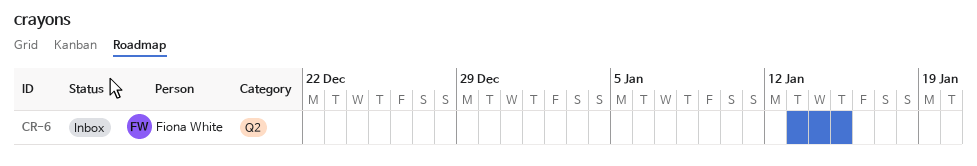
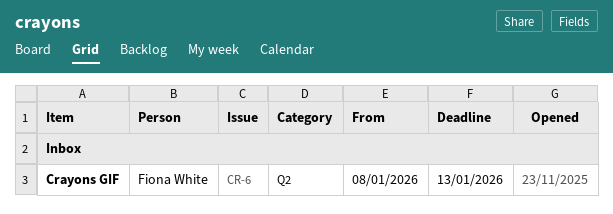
CR-6, start: Jan 13 -> Jan 8
CR-6, due: Jan 15 -> Jan 13

